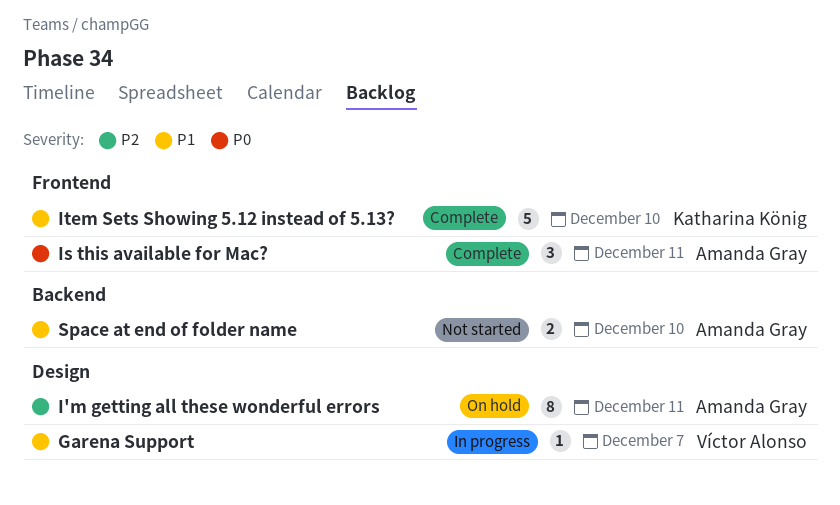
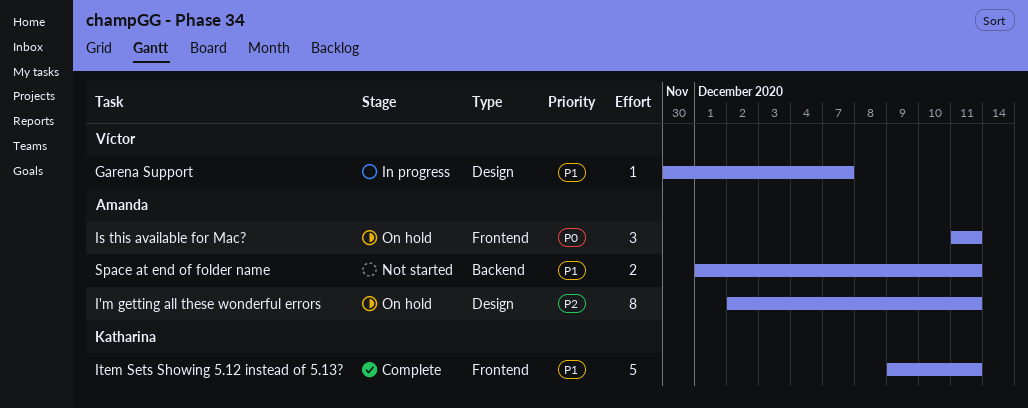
Is this available for Mac?, status: Complete -> On hold
Item Sets Showing 5.12 instead of 5.13?, due: Dec 10 -> Dec 11
Space at end of folder name, due: Dec 10 -> Dec 11

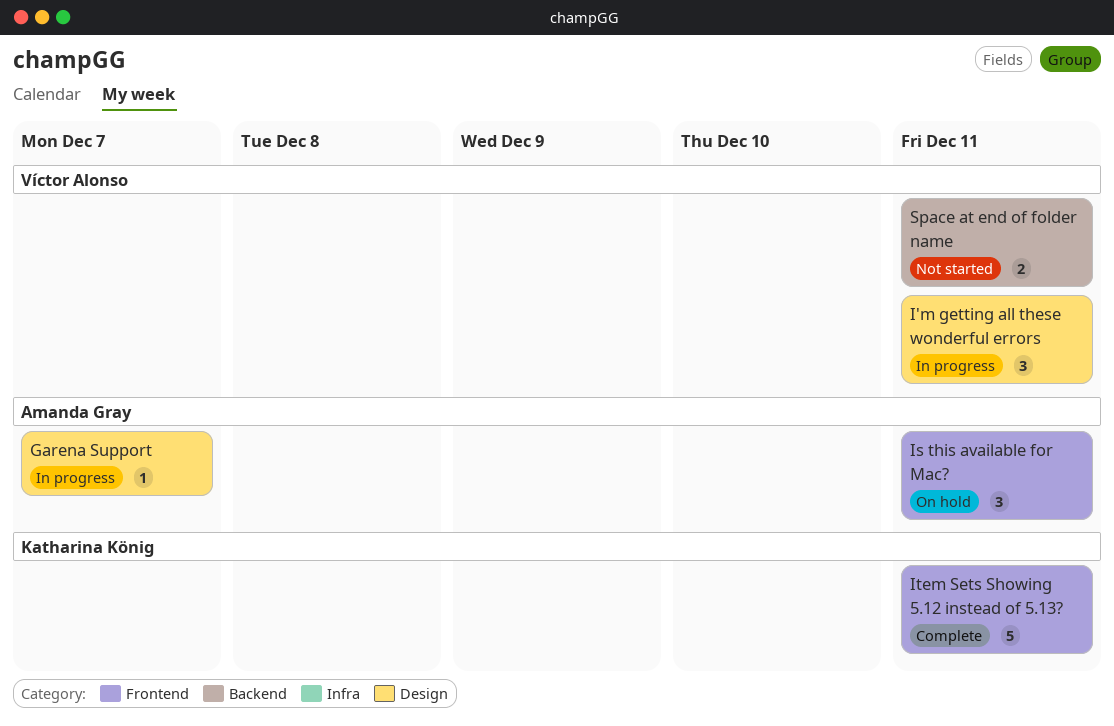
Garena Support, owner: Víctor Alonso -> Amanda Gray
I'm getting all these wonderful errors, status: On hold -> In progress
I'm getting all these wonderful errors, owner: Amanda Gray -> Víctor Alonso
I'm getting all these wonderful errors, estimate: 8 -> 3
Space at end of folder name, owner: Amanda Gray -> Víctor Alonso

